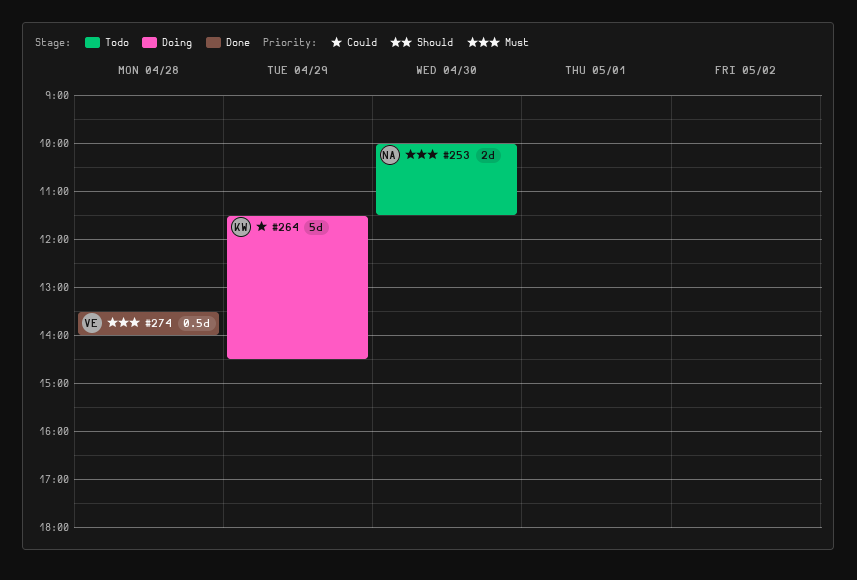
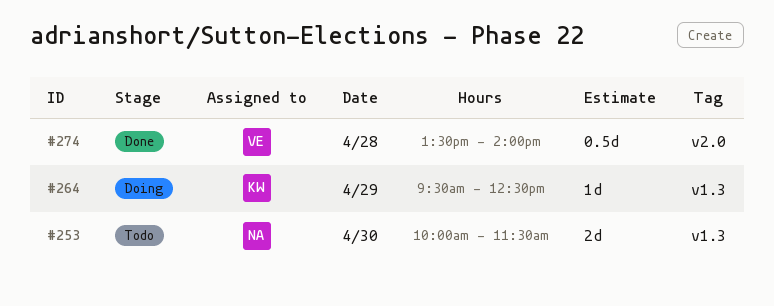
#264, estimate: 5d -> 1d
#264, begins: 11:30 -> 09:30
#264, ends: 14:30 -> 12:30

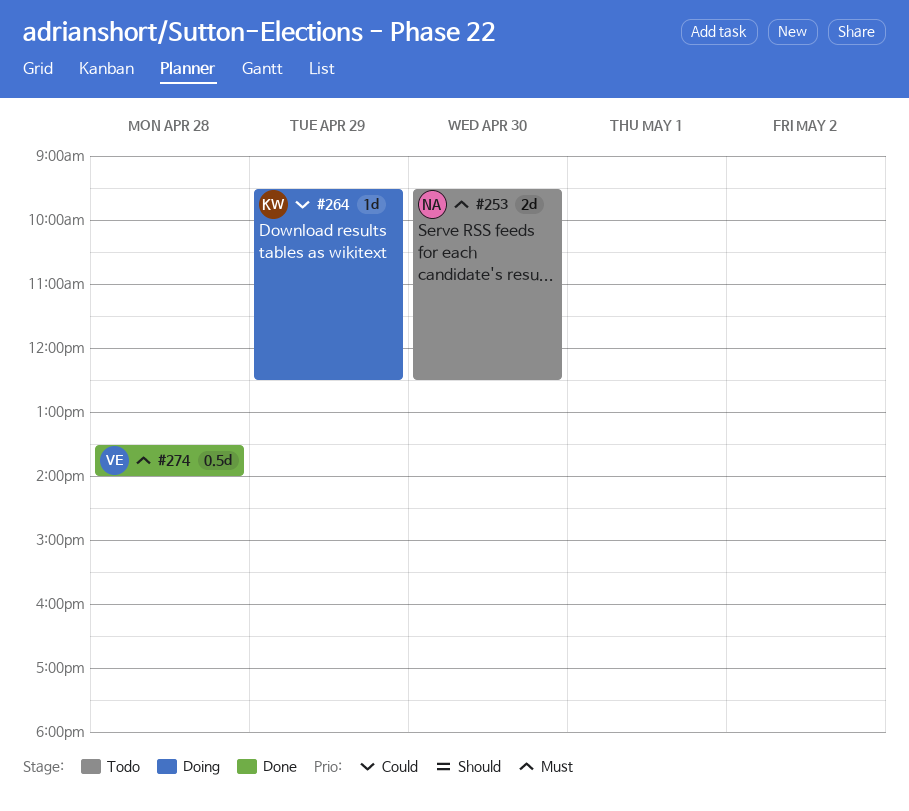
#253, begins: 10:00 -> 09:30
#253, ends: 11:30 -> 12:30

